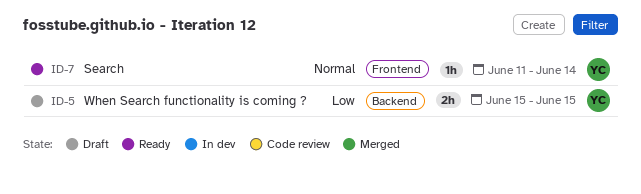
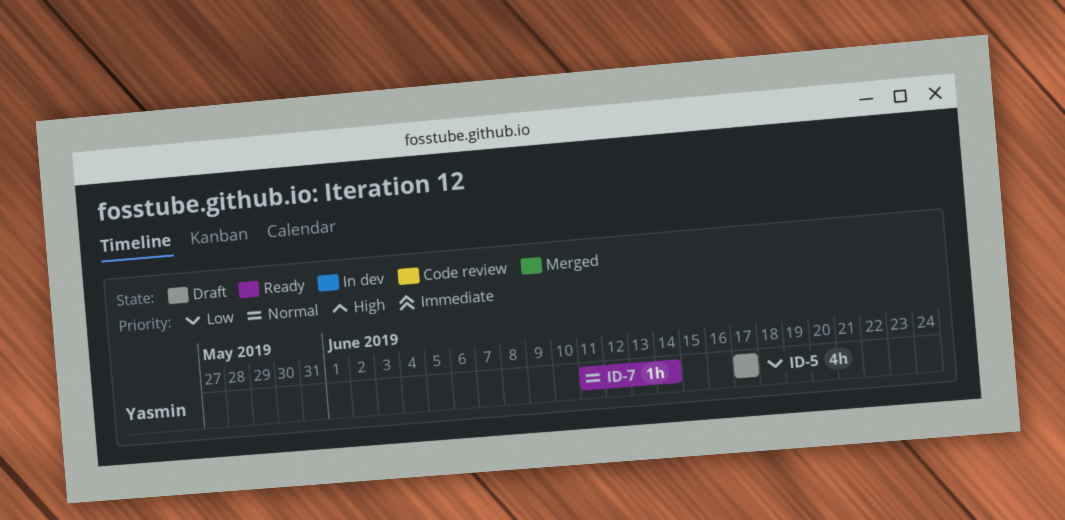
ID-5, estimate: 2h -> 4h
ID-5, start: Jun 15 -> Jun 17
ID-5, due: Jun 15 -> Jun 17

